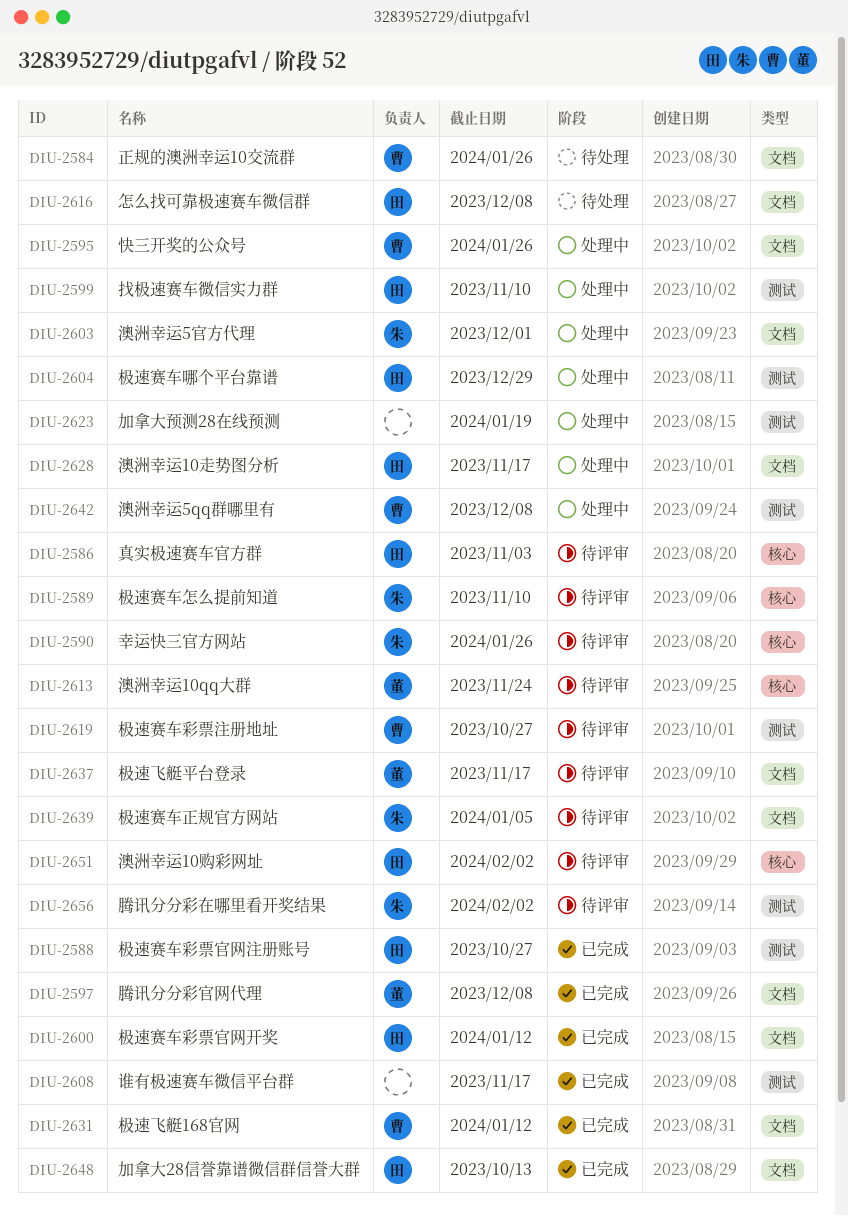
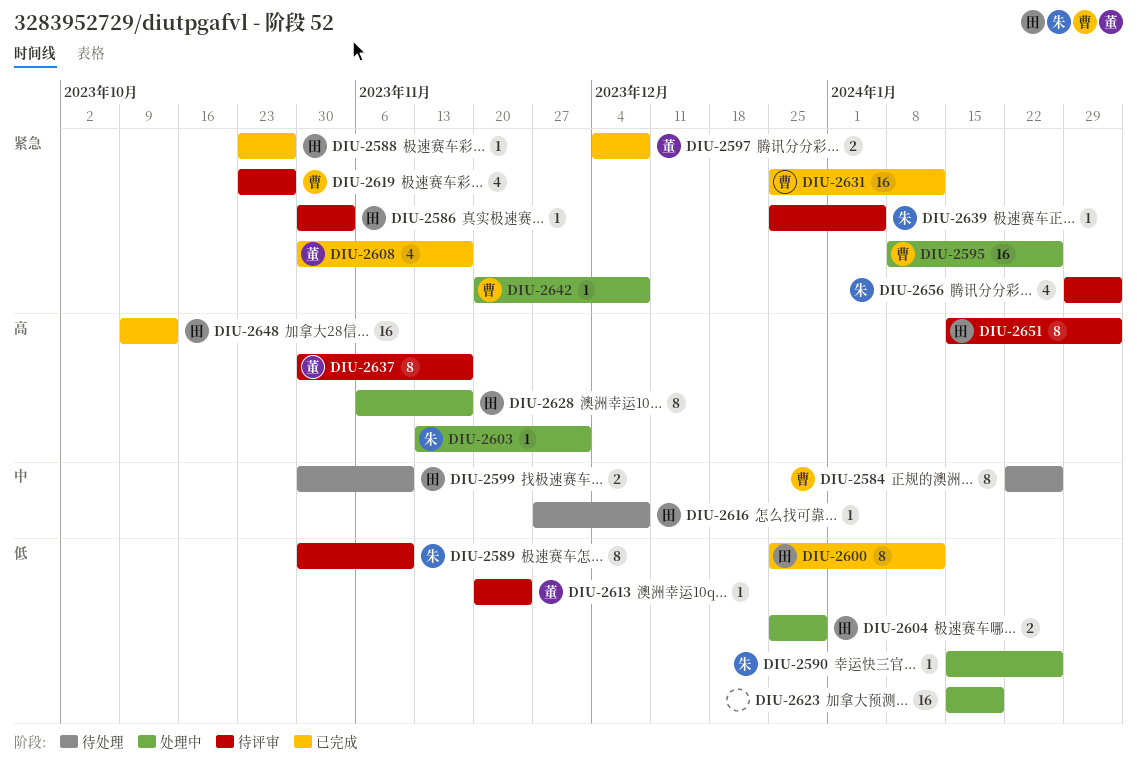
DIU-2590, status: 待评审 -> 处理中
DIU-2599, status: 处理中 -> 待处理
DIU-2608, owner: none -> 董

